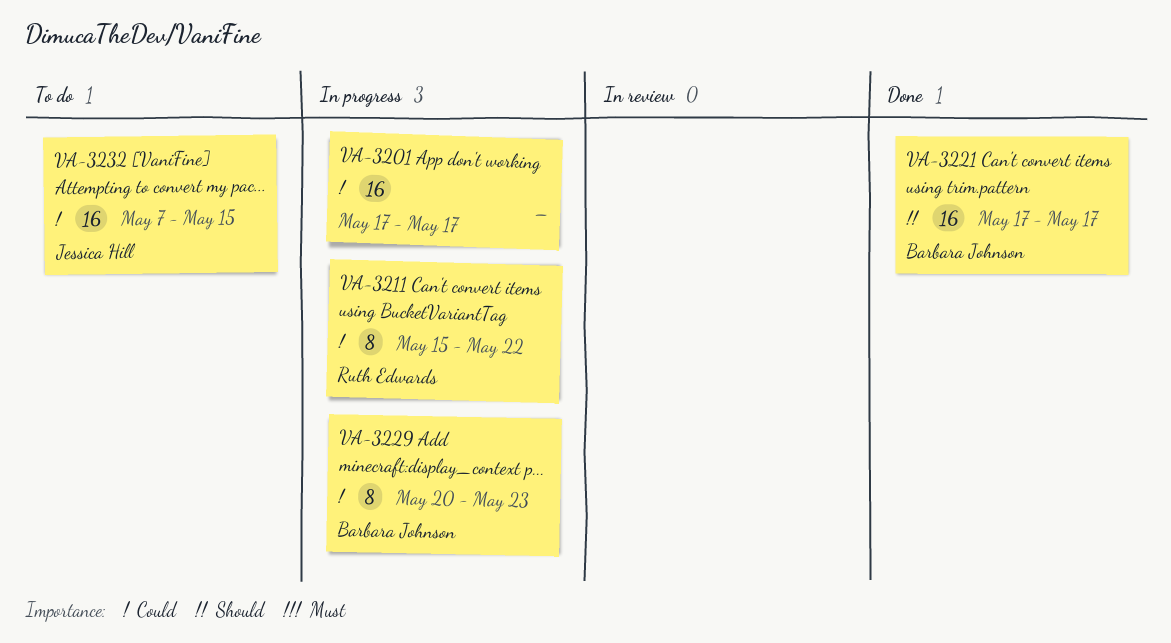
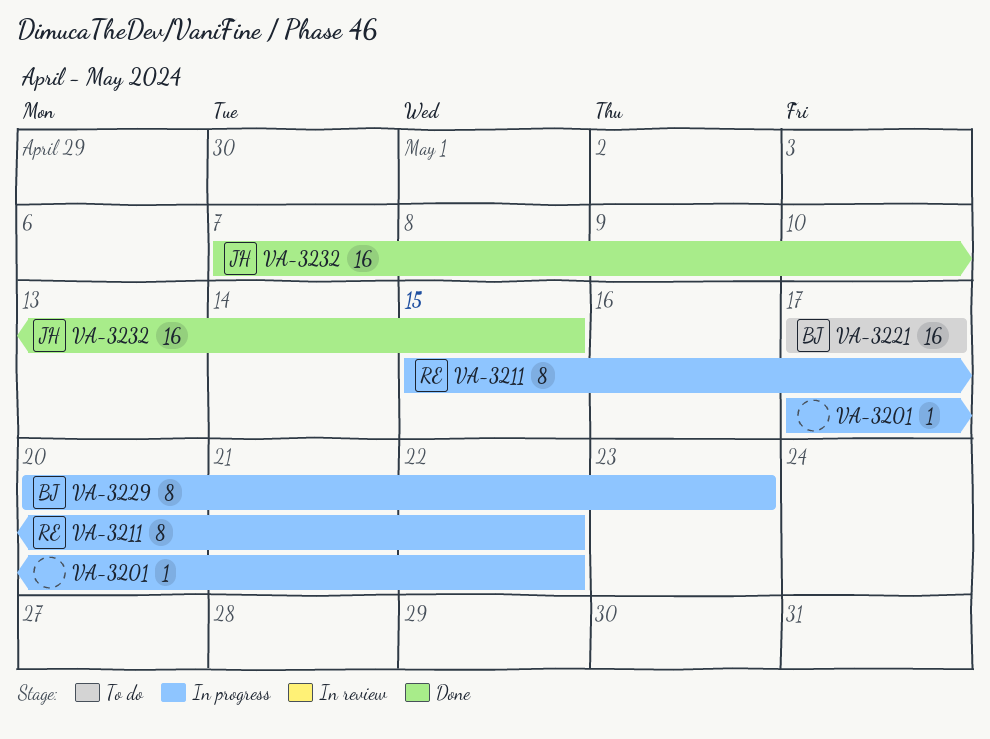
VA-3201, estimate: 16 -> 1
VA-3201, due: May 17 -> May 22
VA-3221, status: Done -> To do
VA-3232, status: To do -> Done

